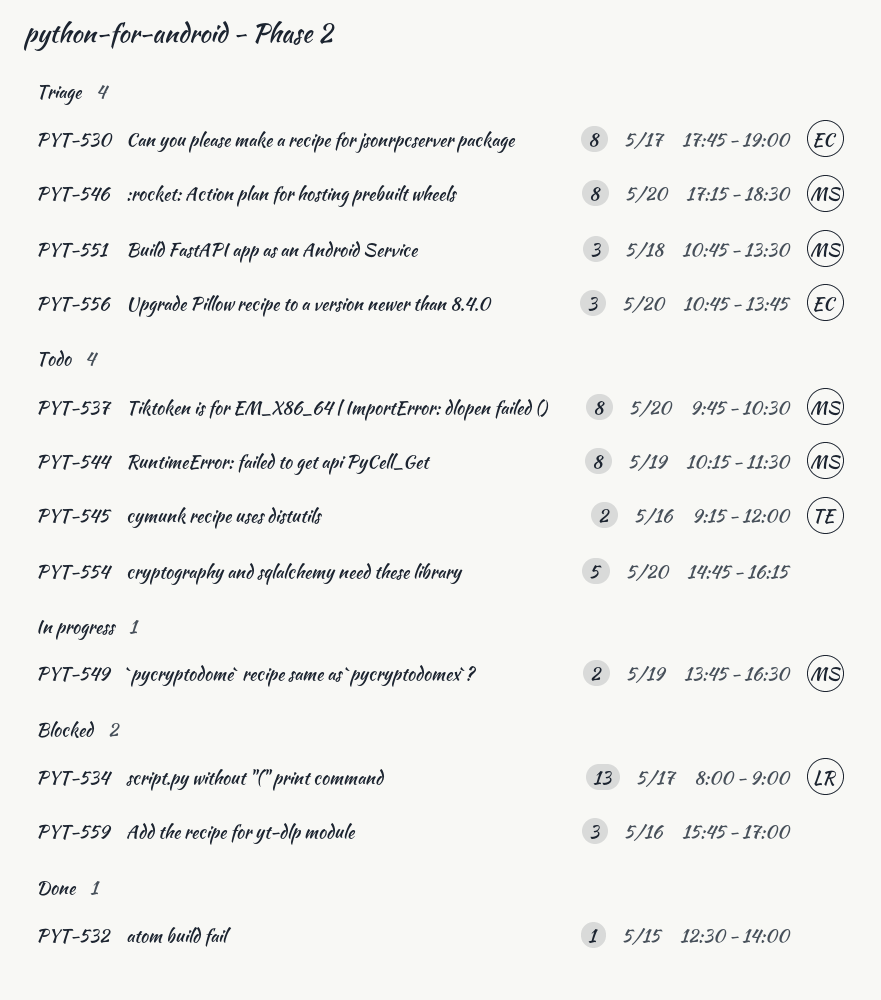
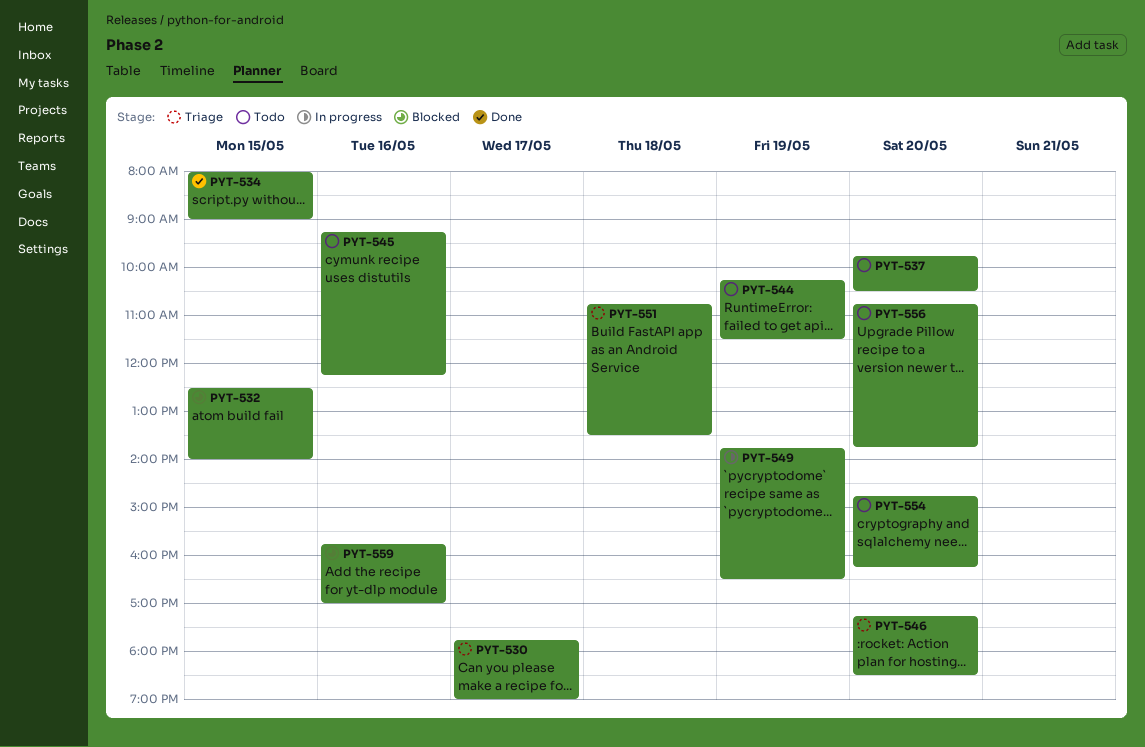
PYT-532, status: Done -> Blocked
PYT-534, status: Blocked -> Done
PYT-534, day: May 17 -> May 15
PYT-545, ends: 12:00 -> 12:15
PYT-556, status: Triage -> Todo

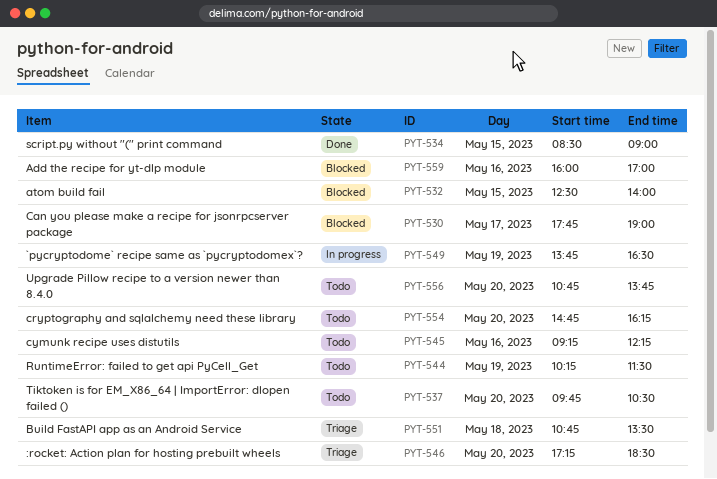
PYT-530, status: Triage -> Blocked
PYT-534, begins: 08:00 -> 08:30
PYT-559, begins: 15:45 -> 16:00

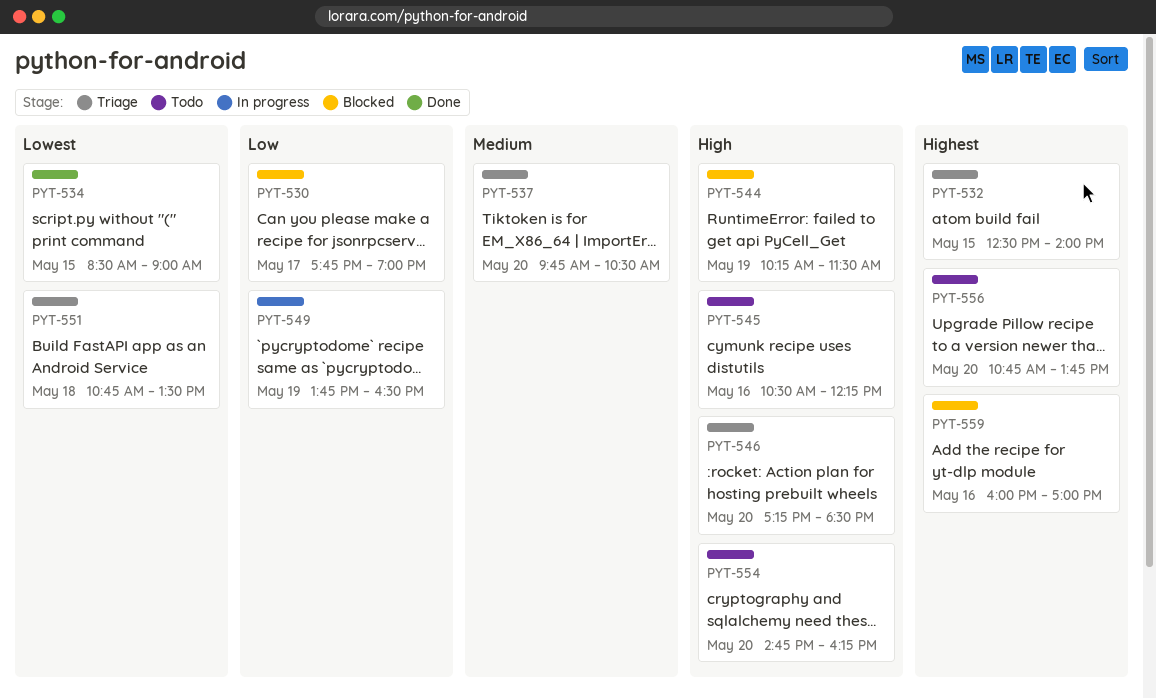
PYT-532, status: Blocked -> Triage
PYT-537, status: Todo -> Triage
PYT-544, status: Todo -> Blocked
PYT-545, begins: 09:15 -> 10:30

